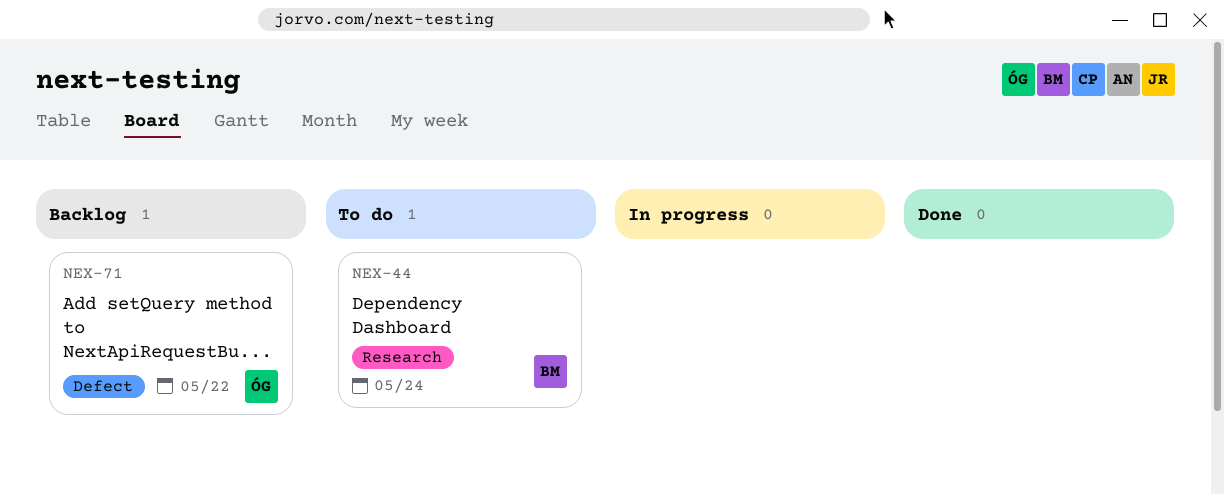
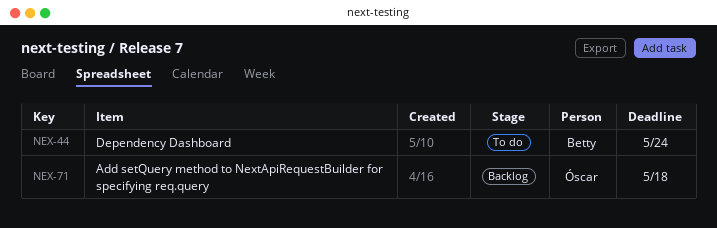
NEX-71, due: May 22 -> May 18

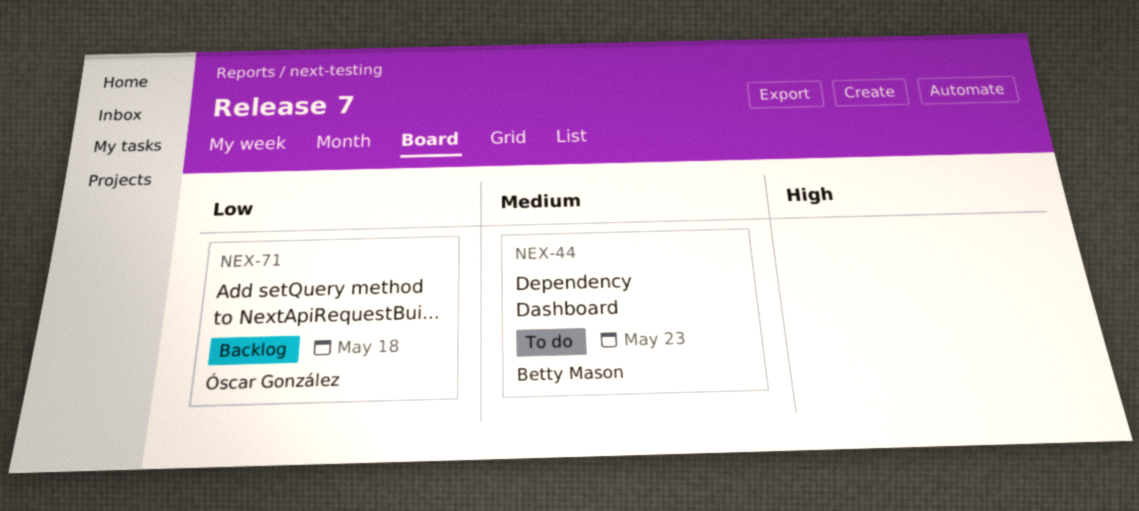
NEX-44, due: May 24 -> May 23

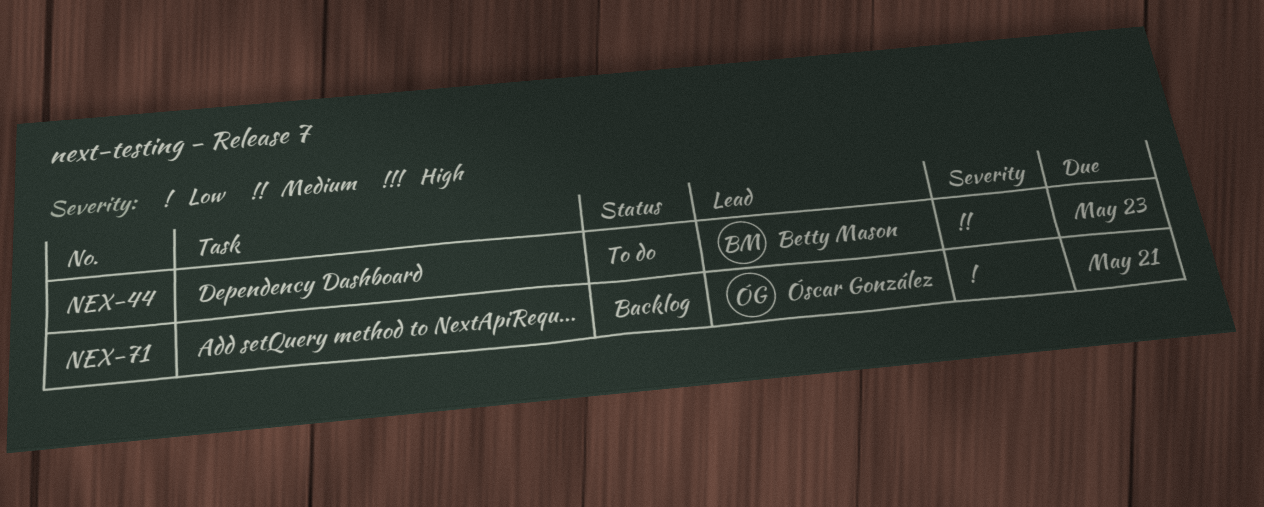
NEX-71, due: May 18 -> May 21

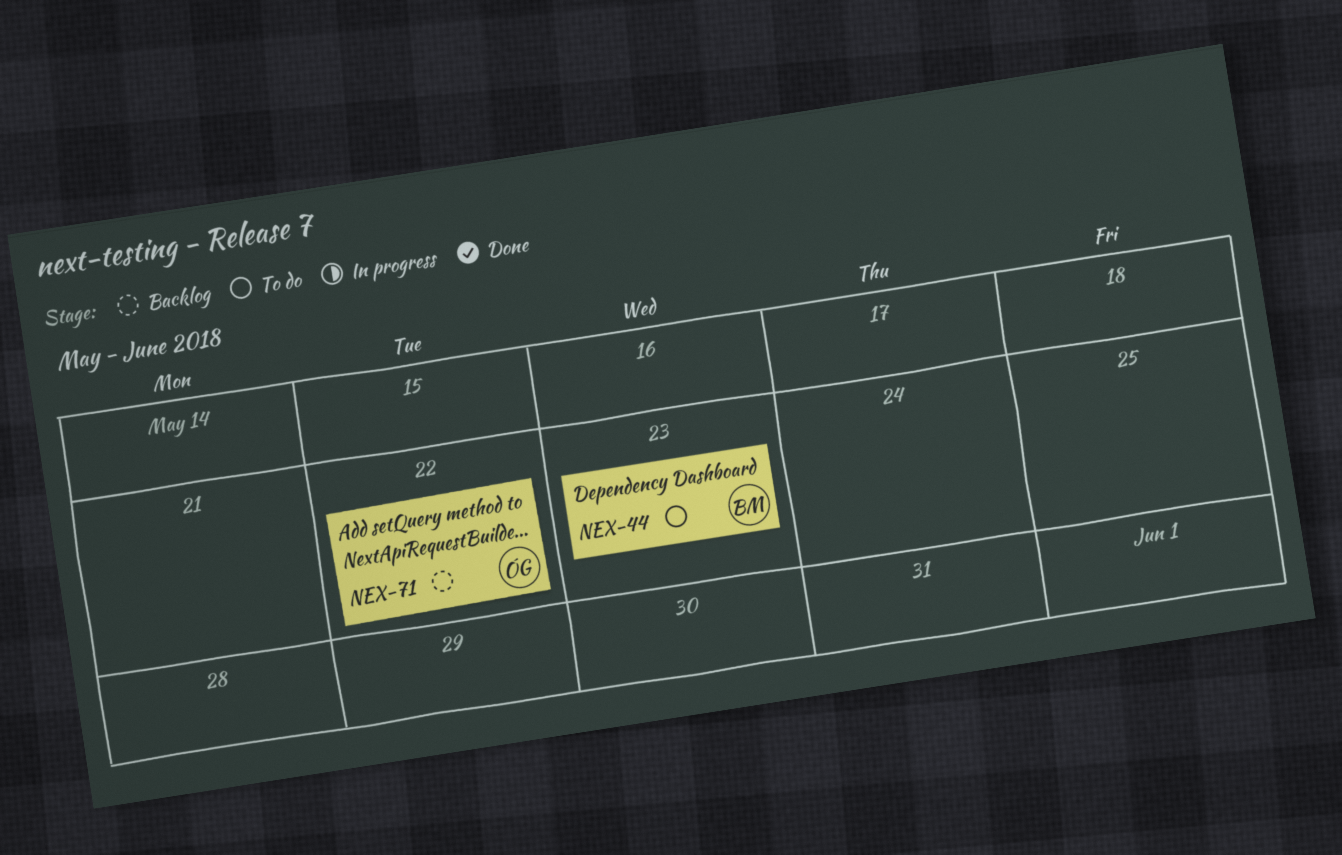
NEX-71, due: May 21 -> May 22

